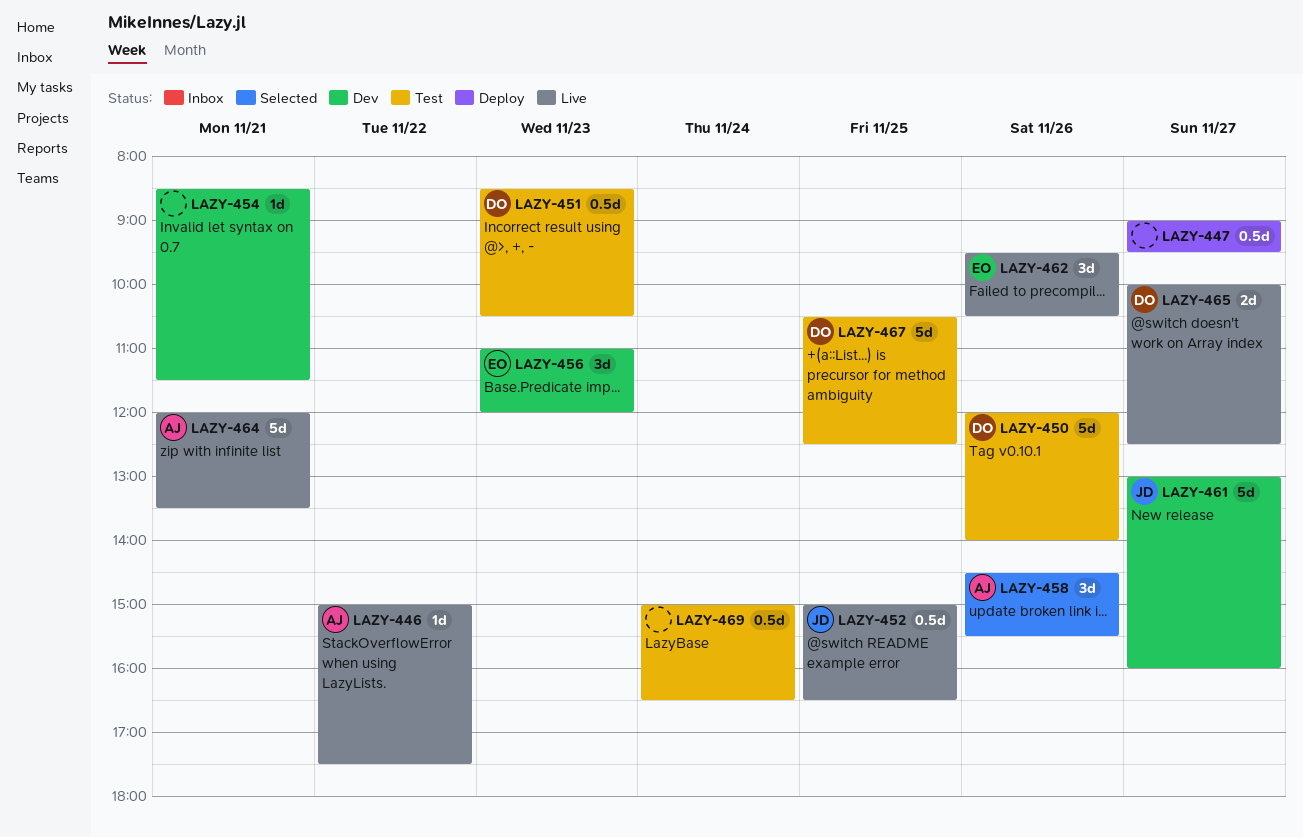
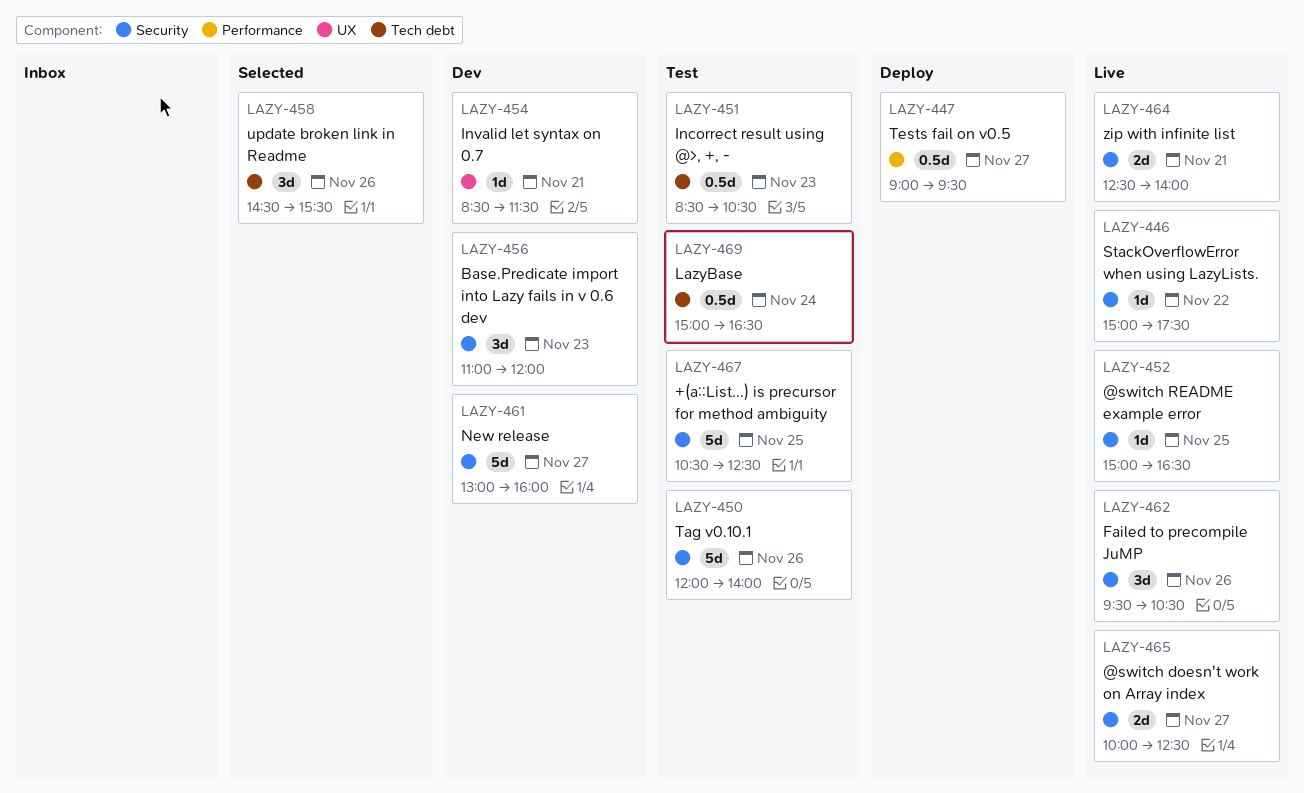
LAZY-452, estimate: 0.5d -> 1d
LAZY-464, estimate: 5d -> 2d
LAZY-464, begins: 12:00 -> 12:30
LAZY-464, ends: 13:30 -> 14:00

